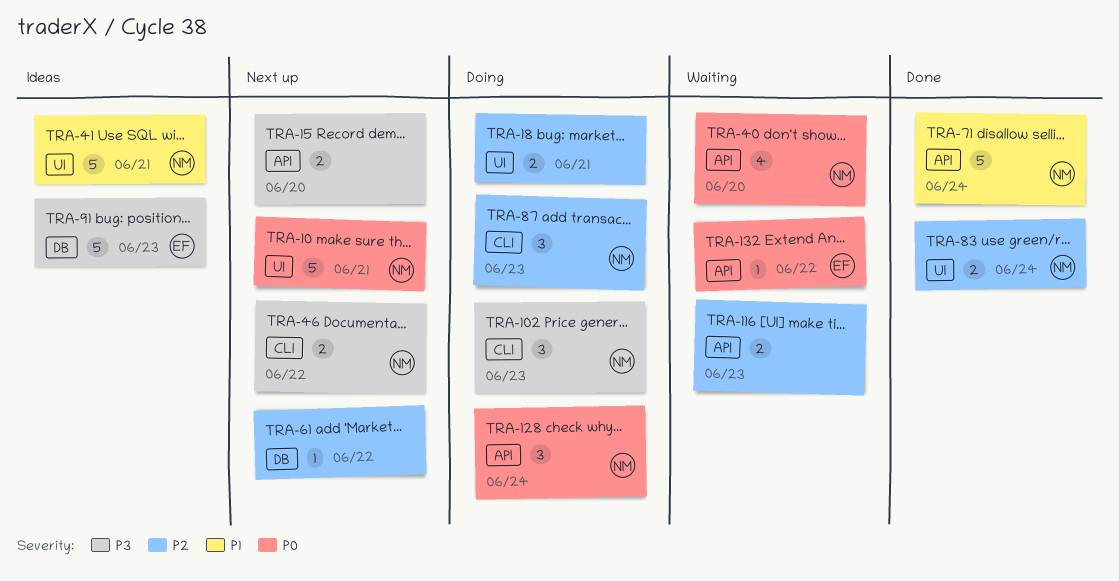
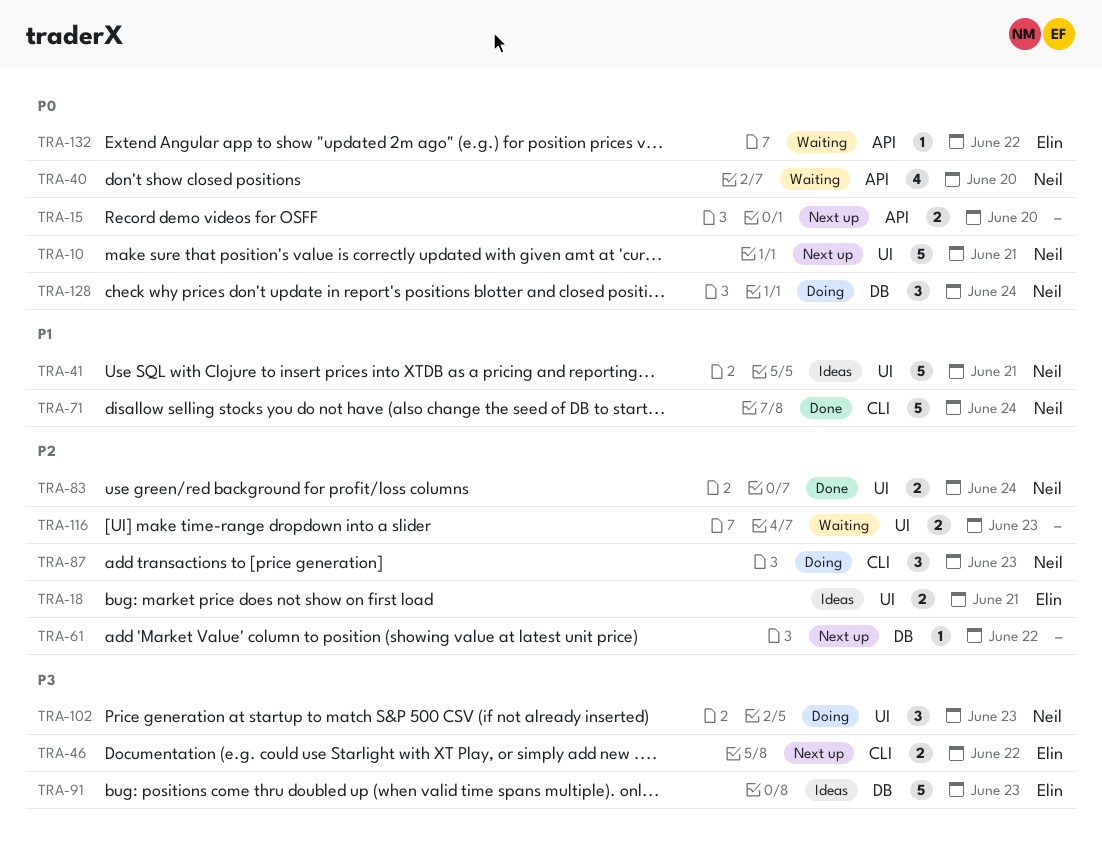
TRA-15, priority: P3 -> P0
TRA-18, status: Doing -> Ideas
TRA-18, owner: none -> Elin
TRA-46, owner: Neil -> Elin
TRA-71, label: API -> CLI
TRA-102, label: CLI -> UI
TRA-116, label: API -> UI
TRA-128, label: API -> DB

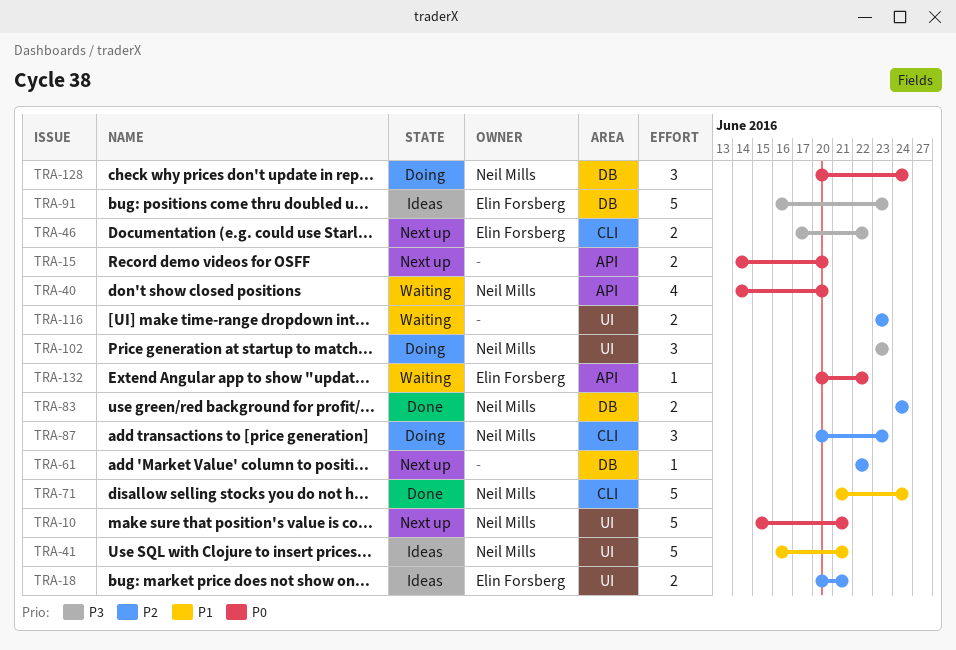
TRA-83, label: UI -> DB

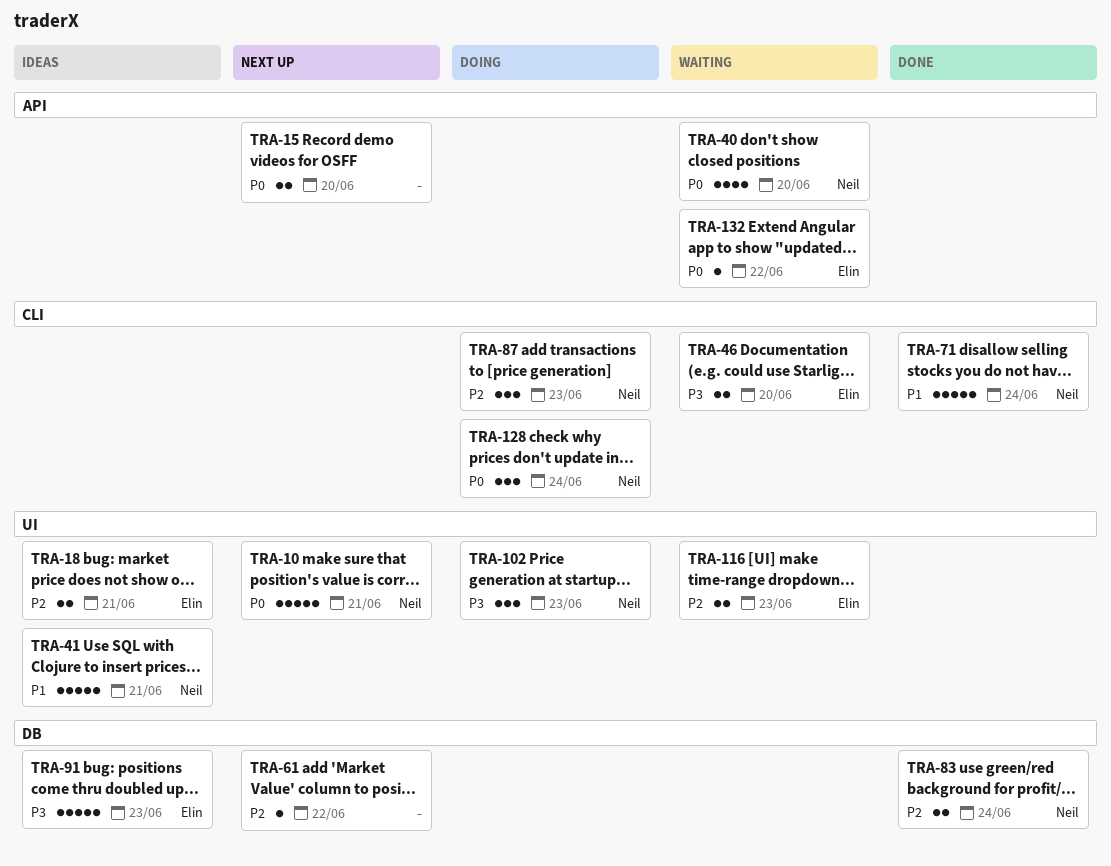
TRA-46, status: Next up -> Waiting
TRA-46, due: Jun 22 -> Jun 20
TRA-116, owner: none -> Elin Forsberg
TRA-128, label: DB -> CLI

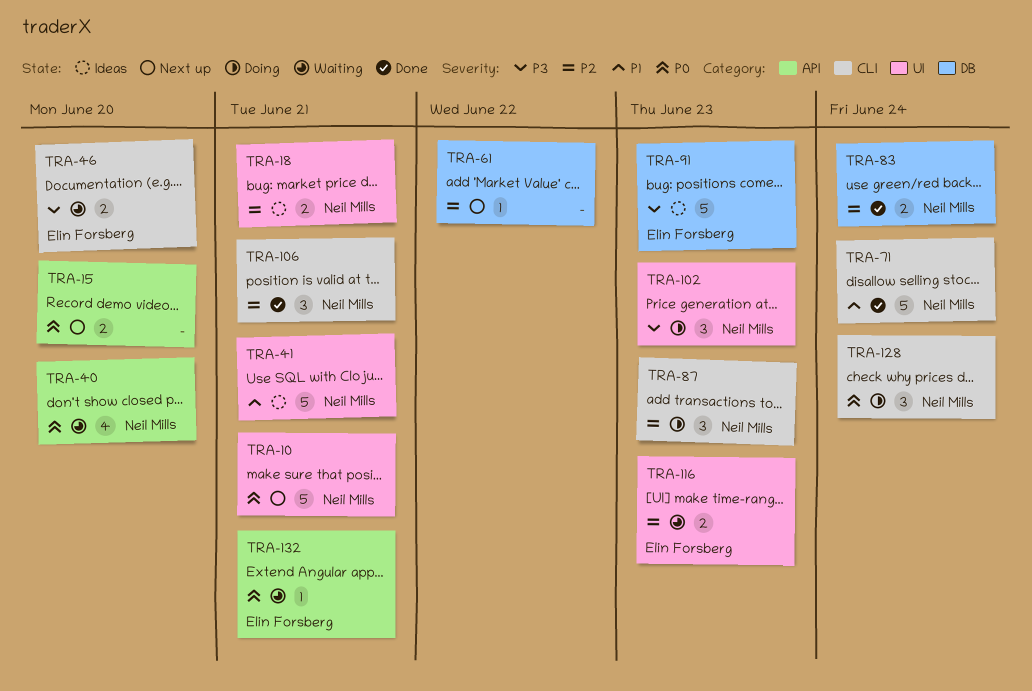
TRA-18, owner: Elin Forsberg -> Neil Mills
TRA-106: none -> present
TRA-132, due: Jun 22 -> Jun 21

